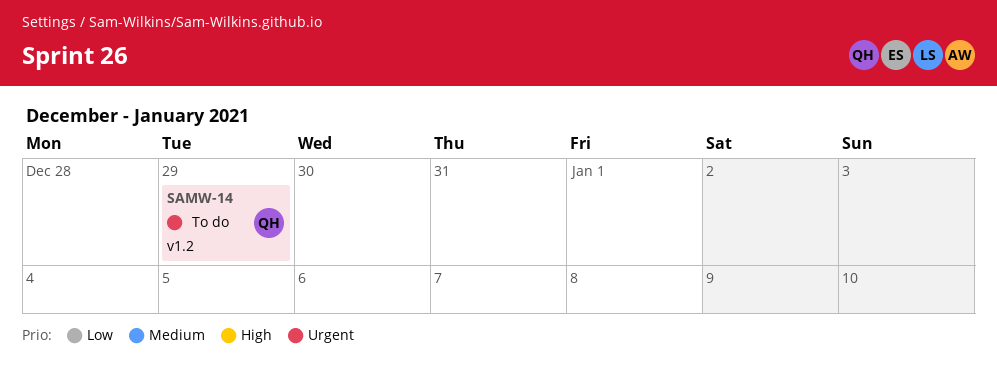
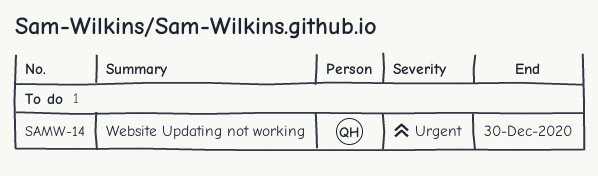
SAMW-14, due: Dec 29 -> Dec 30

